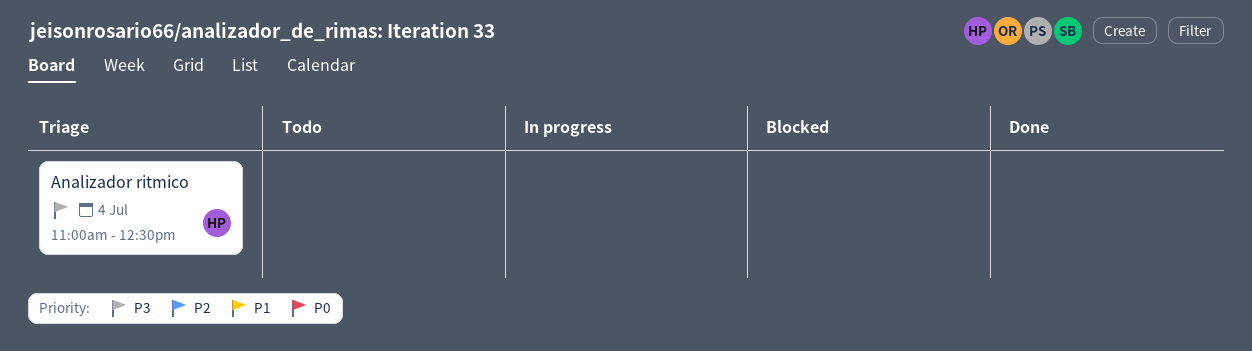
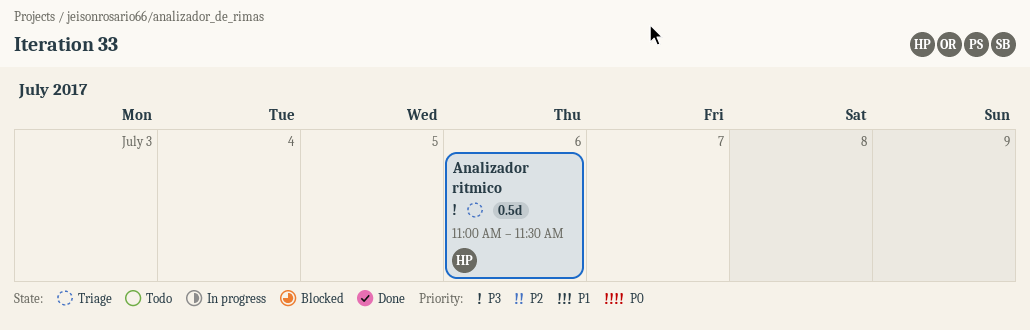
Analizador ritmico, day: Jul 4 -> Jul 6
Analizador ritmico, ends: 12:30 -> 11:30

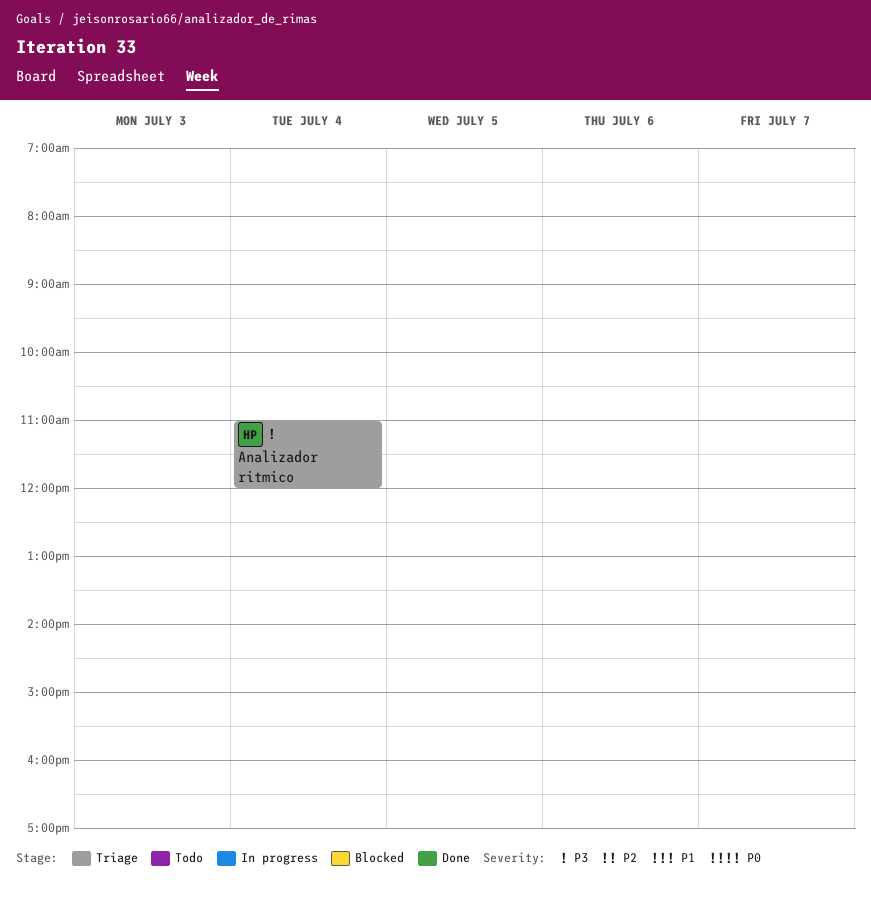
Analizador ritmico, day: Jul 6 -> Jul 4
Analizador ritmico, ends: 11:30 -> 12:00

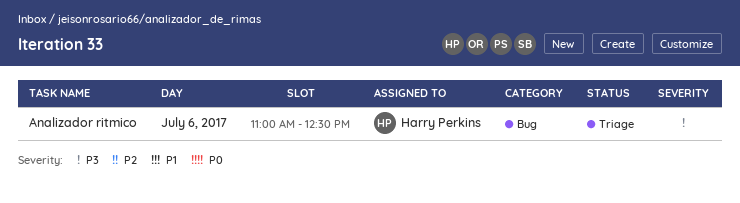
Analizador ritmico, day: Jul 4 -> Jul 6
Analizador ritmico, ends: 12:00 -> 12:30

